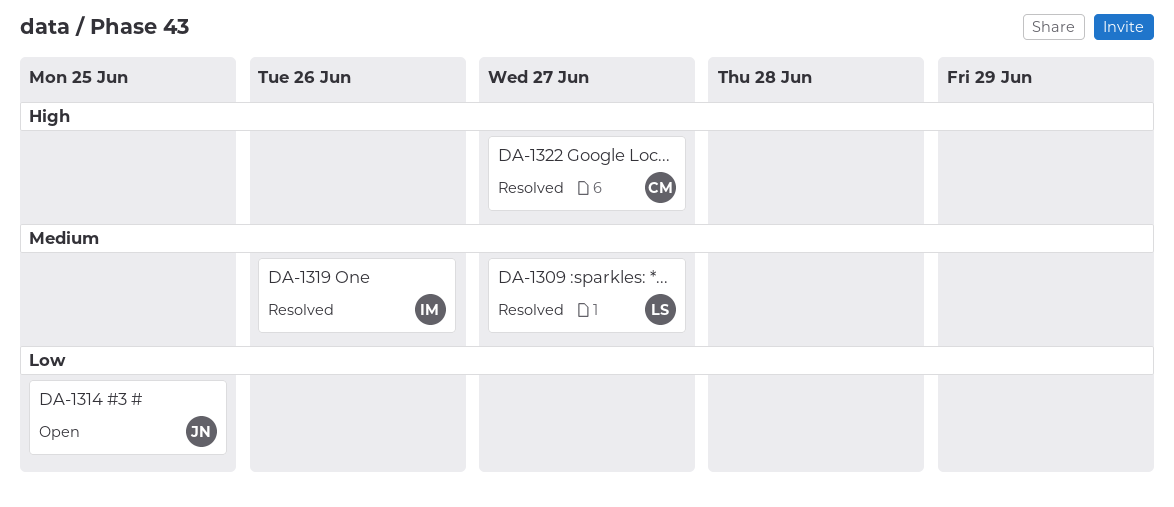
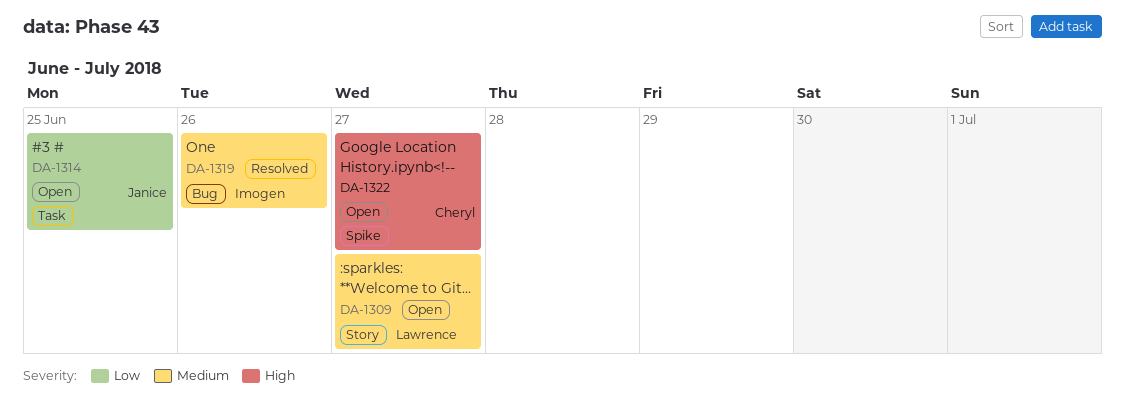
DA-1309, status: Resolved -> Open
DA-1322, status: Resolved -> Open

